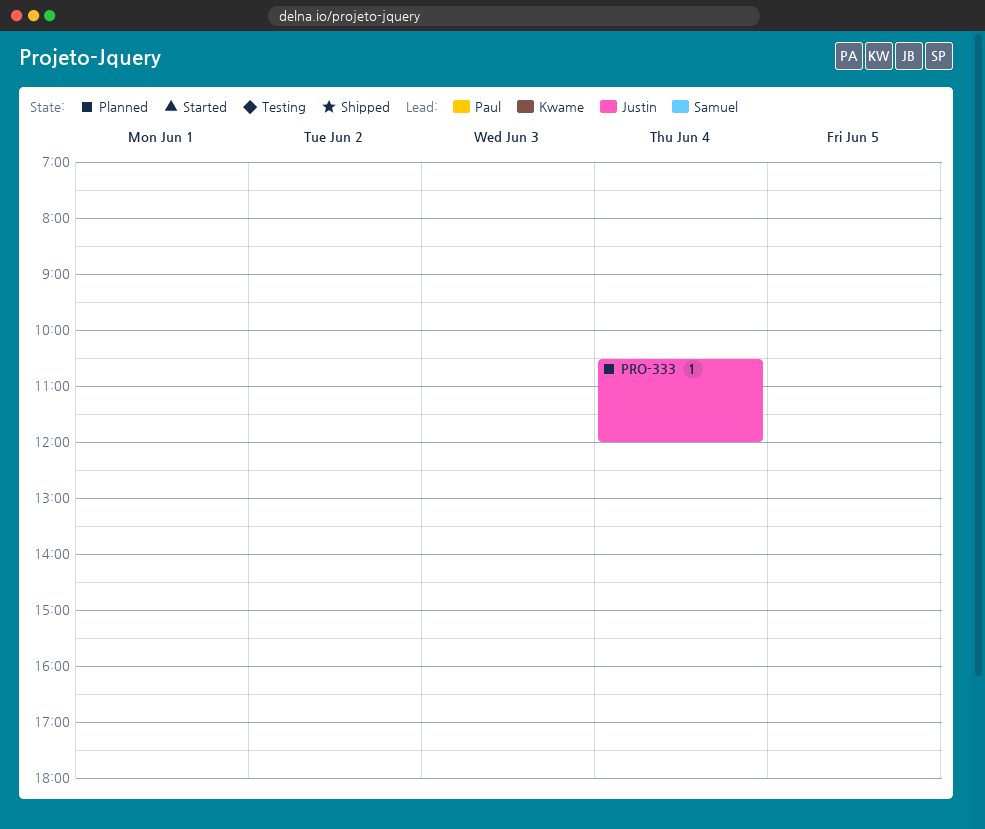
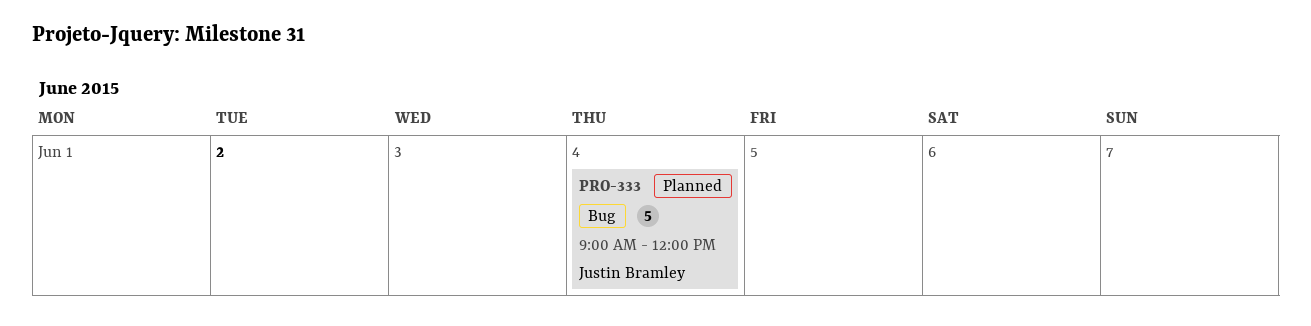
PRO-333, estimate: 1 -> 5
PRO-333, begins: 10:30 -> 09:00

